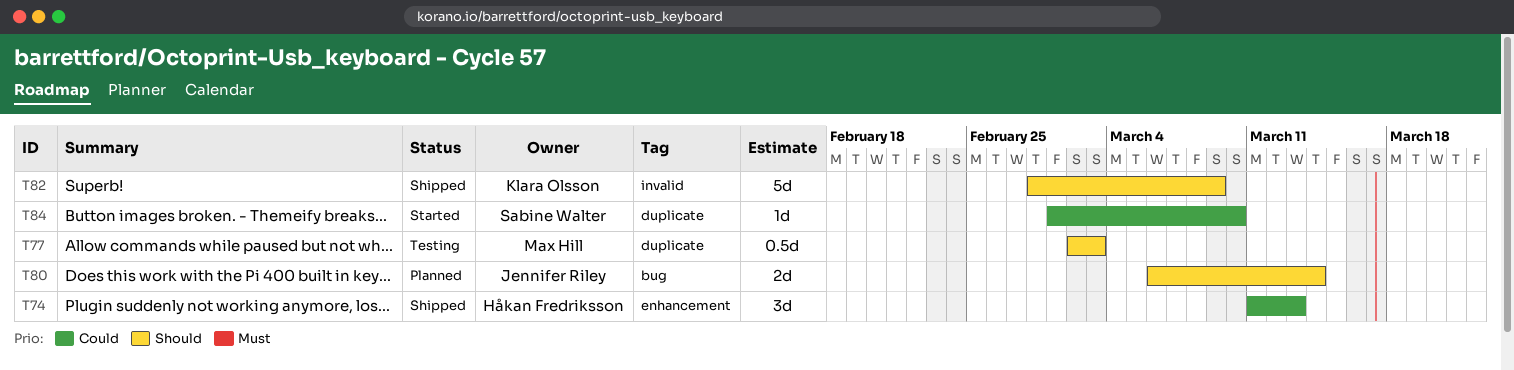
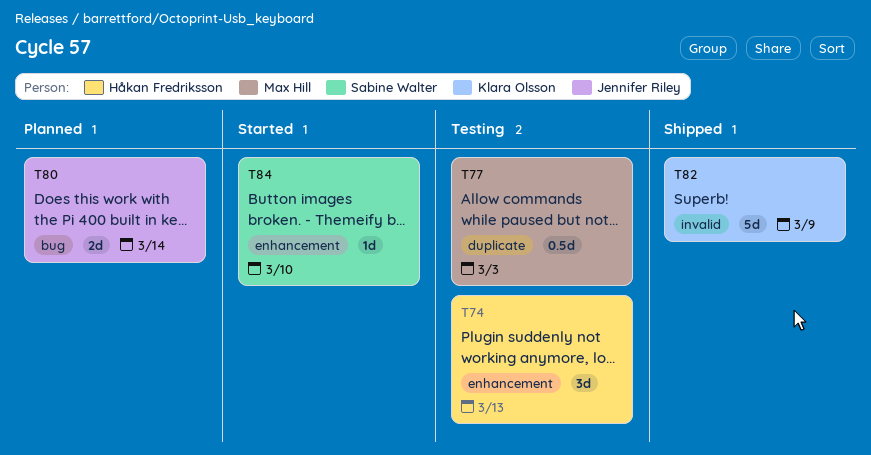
T74, status: Shipped -> Testing
T84, label: duplicate -> enhancement

